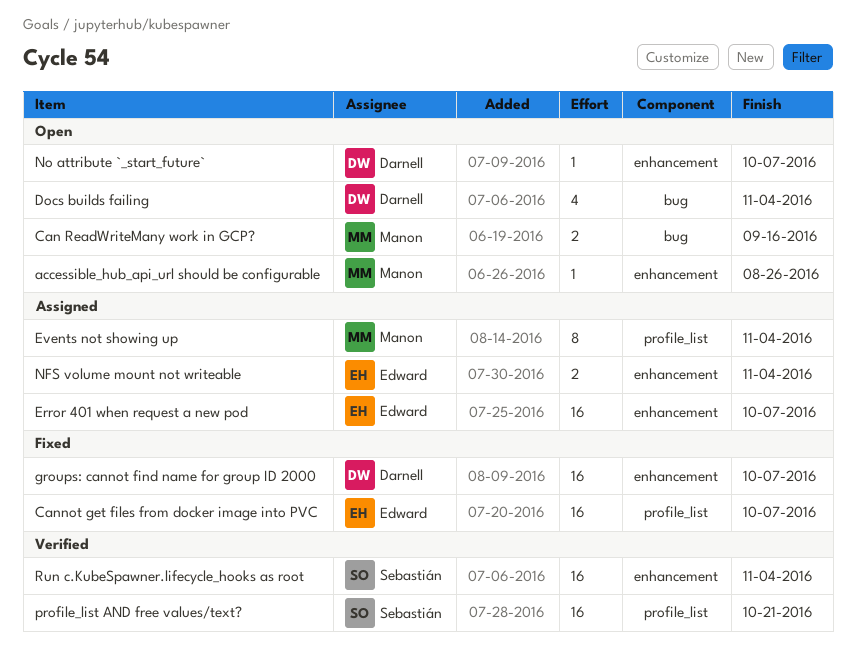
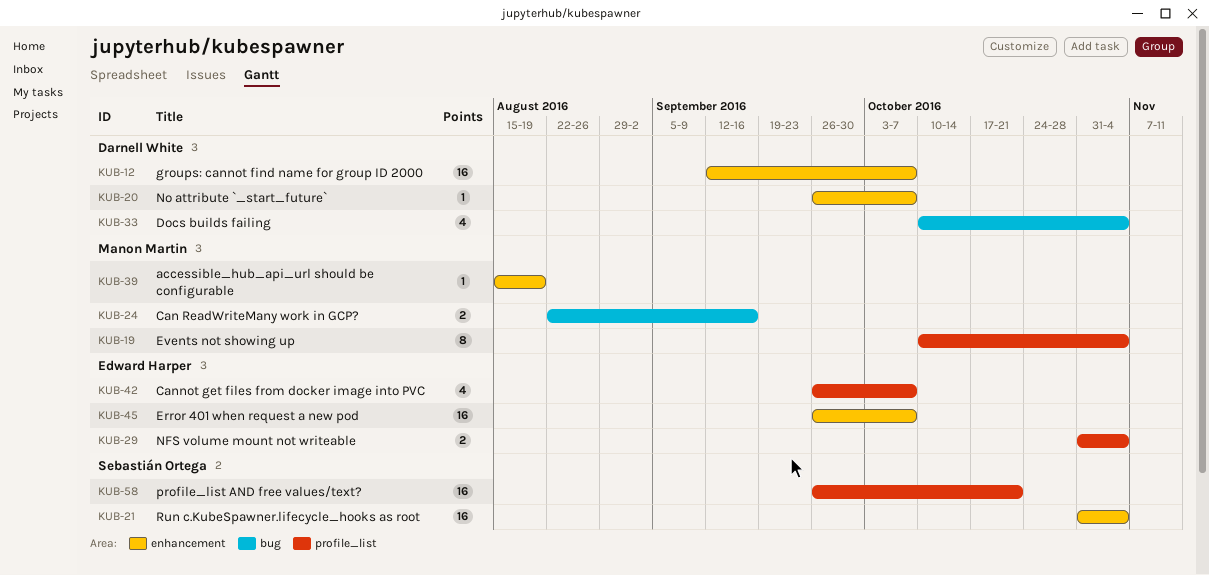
accessible_hub_api_url should be configurable, due: Aug 26 -> Aug 19
Cannot get files from docker image into PVC, estimate: 16 -> 4
NFS volume mount not writeable, label: enhancement -> profile_list

